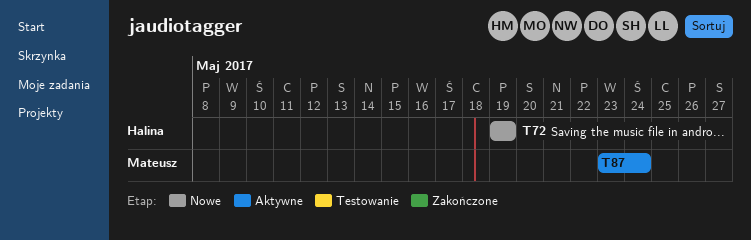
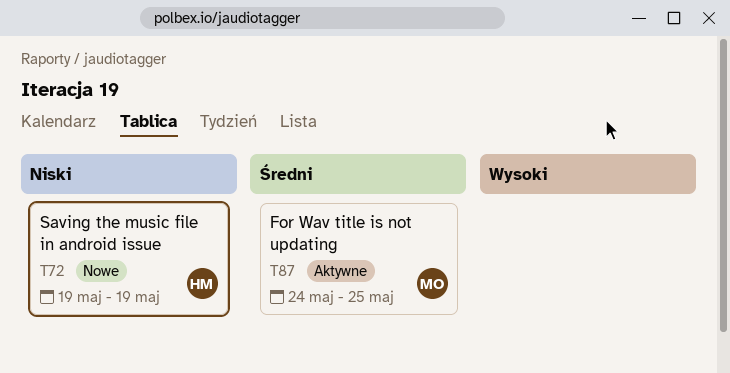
T87, start: May 23 -> May 24
T87, due: May 24 -> May 25

